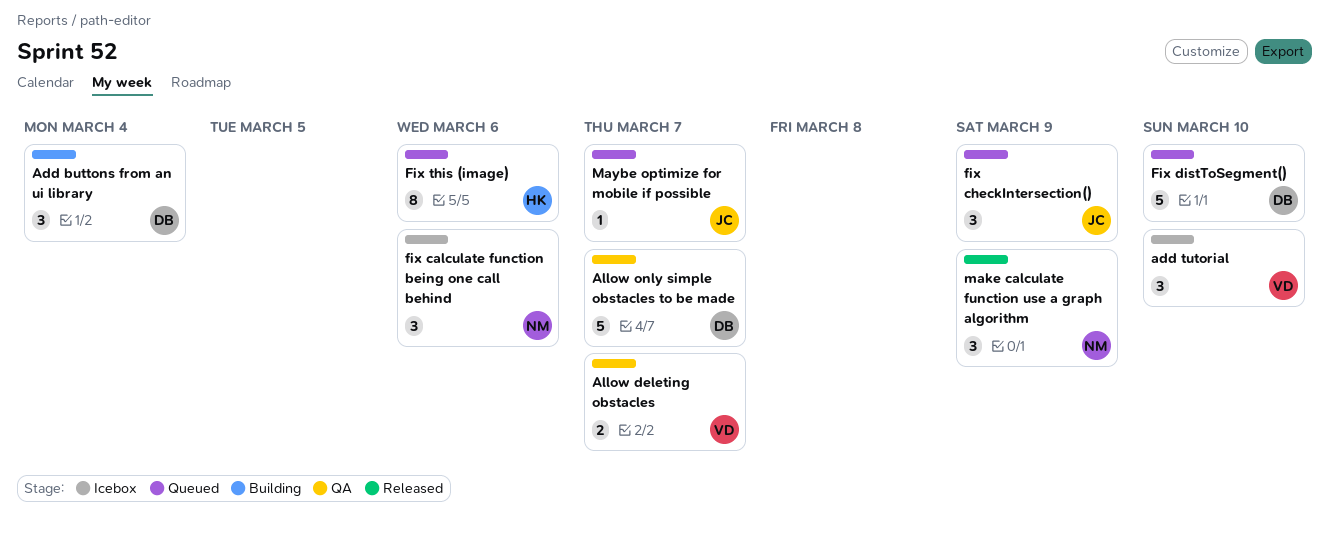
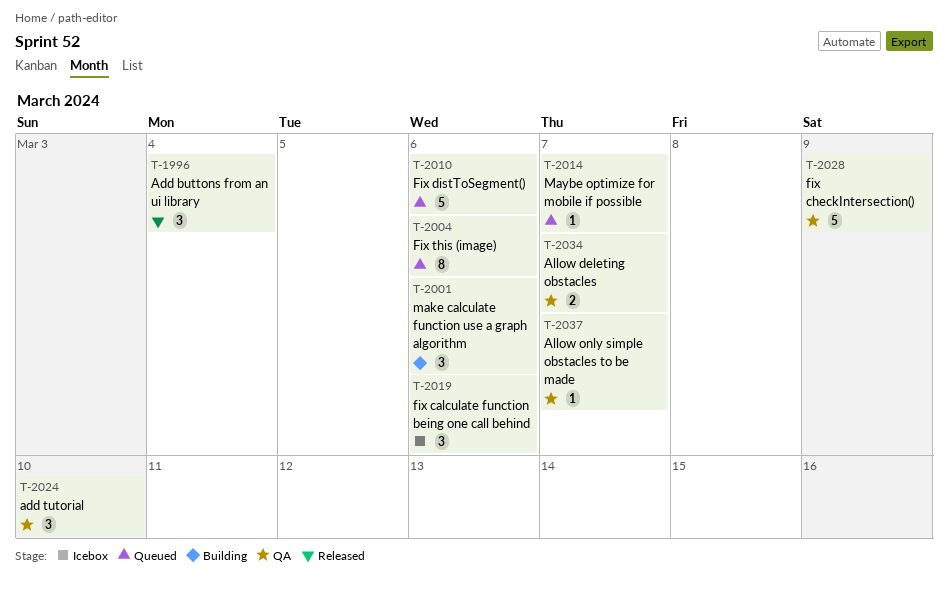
Add buttons from an ui library, status: Building -> Released
add tutorial, status: Icebox -> QA
Allow only simple obstacles to be made, estimate: 5 -> 1
fix checkIntersection(), status: Queued -> QA
fix checkIntersection(), estimate: 3 -> 5
Fix distToSegment(), due: Mar 10 -> Mar 6
make calculate function use a graph algorithm, status: Released -> Building
make calculate function use a graph algorithm, due: Mar 9 -> Mar 6

